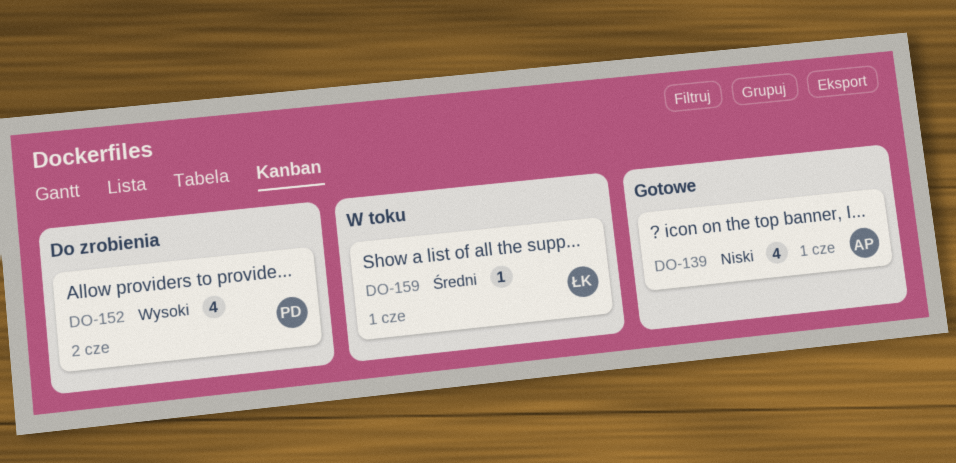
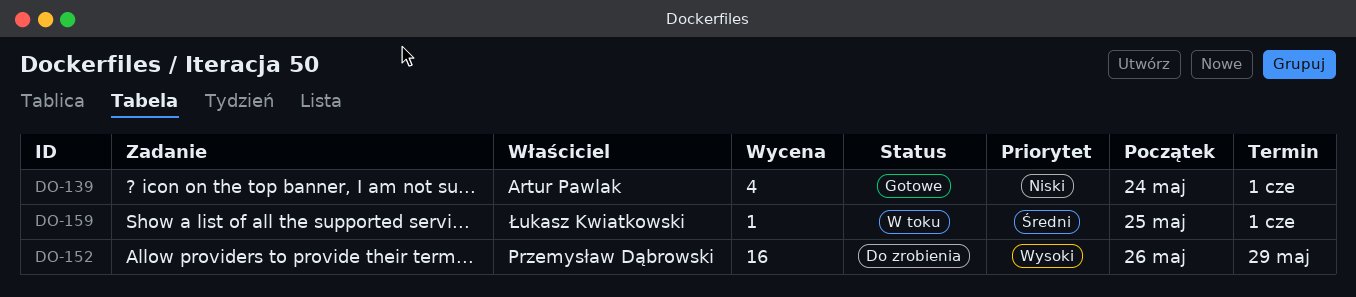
DO-152, estimate: 4 -> 16
DO-152, due: Jun 2 -> May 29

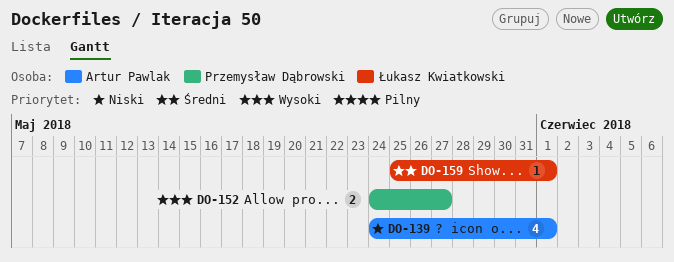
DO-152, estimate: 16 -> 2
DO-152, start: May 26 -> May 24
DO-152, due: May 29 -> May 27

